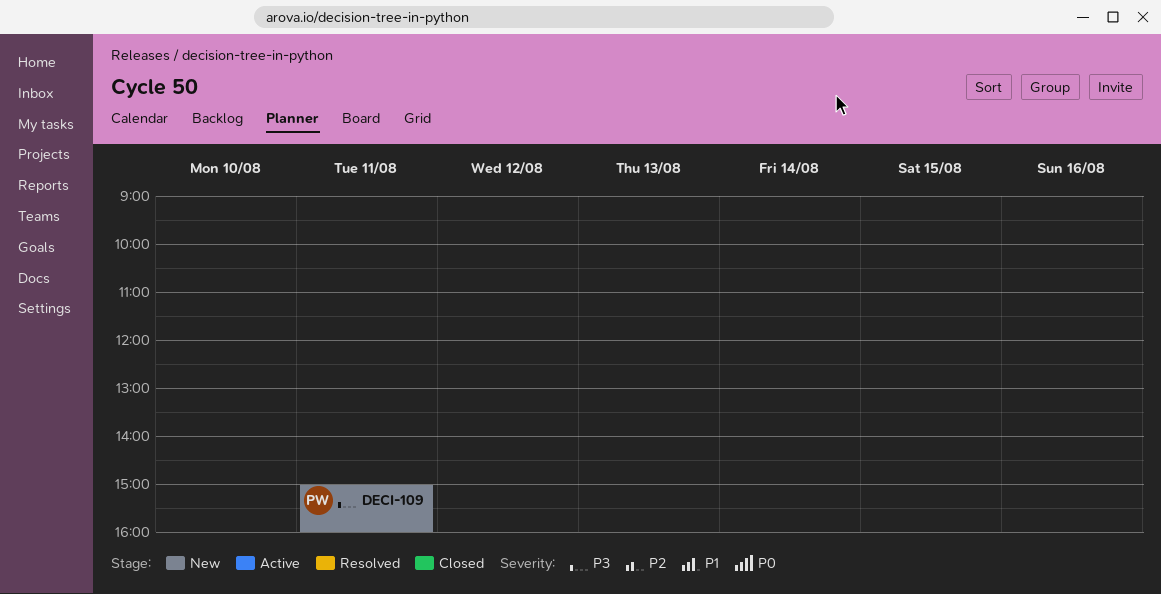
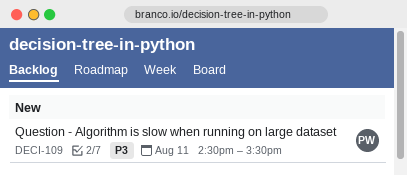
DECI-109, begins: 15:00 -> 14:30
DECI-109, ends: 16:00 -> 15:30

